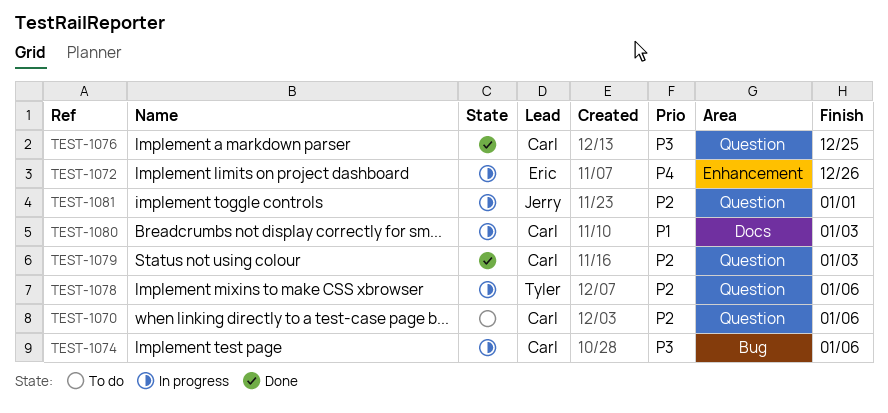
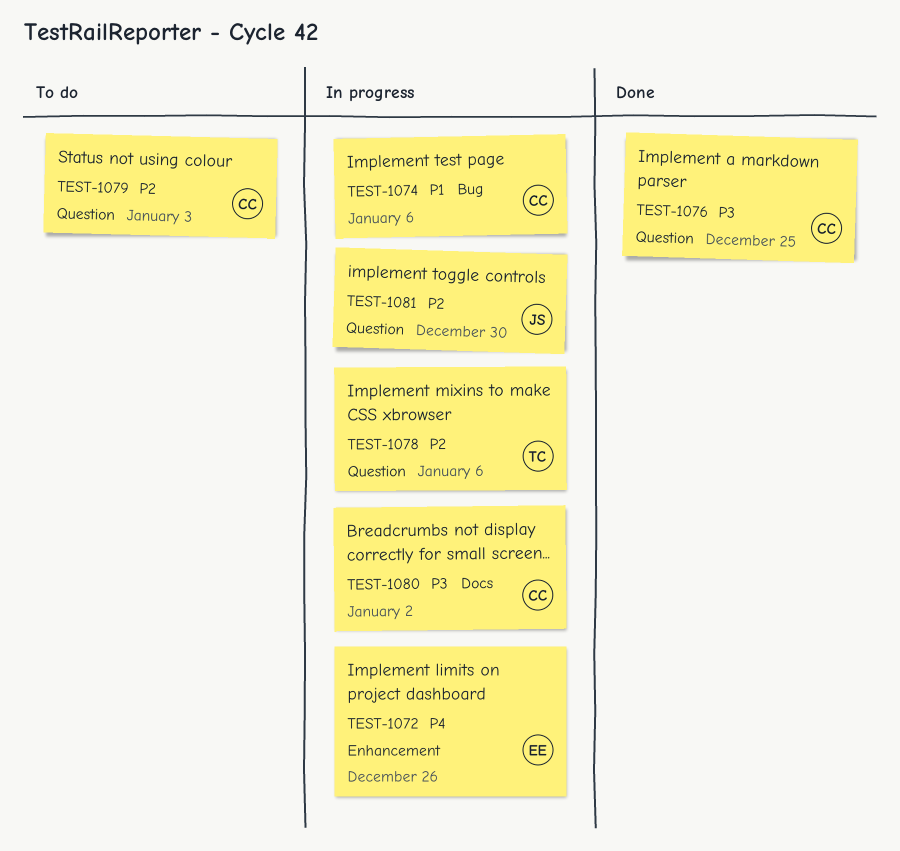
TEST-1070: present -> none
TEST-1074, priority: P3 -> P1
TEST-1079, status: Done -> To do
TEST-1080, priority: P1 -> P3
TEST-1080, due: Jan 3 -> Jan 2
TEST-1081, due: Jan 1 -> Dec 30

